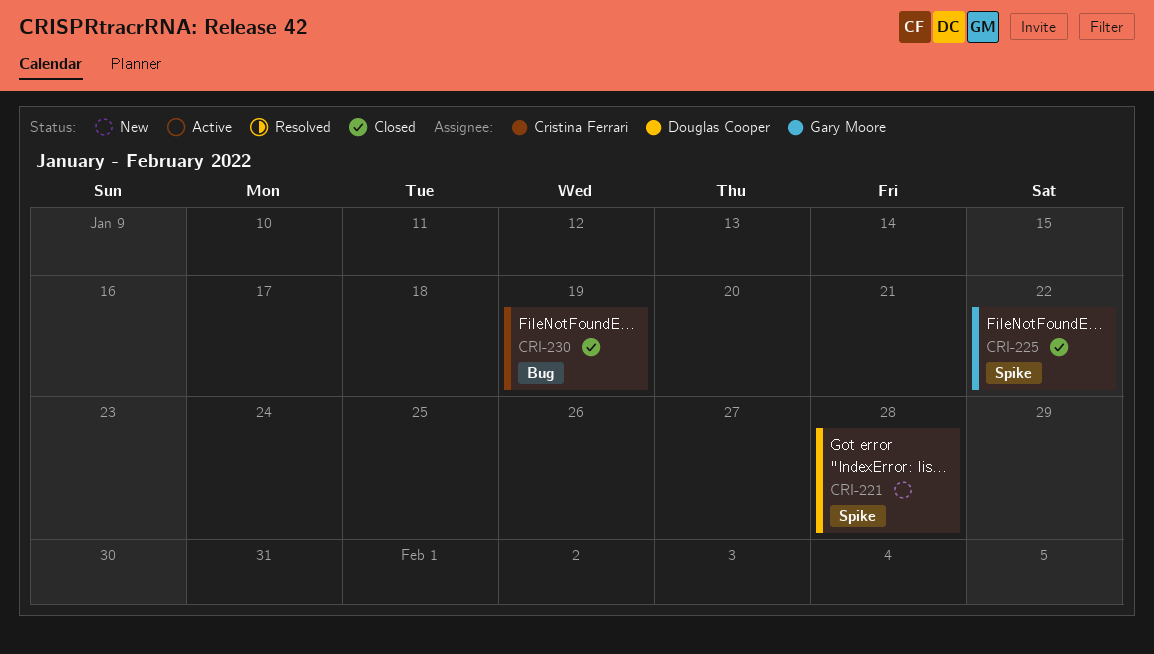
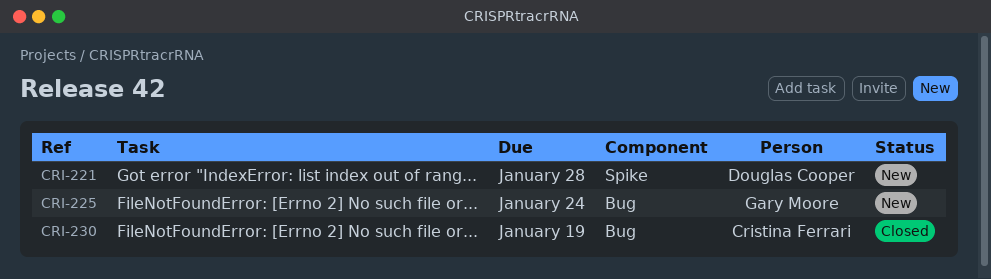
CRI-225, status: Closed -> New
CRI-225, label: Spike -> Bug
CRI-225, due: Jan 22 -> Jan 24

